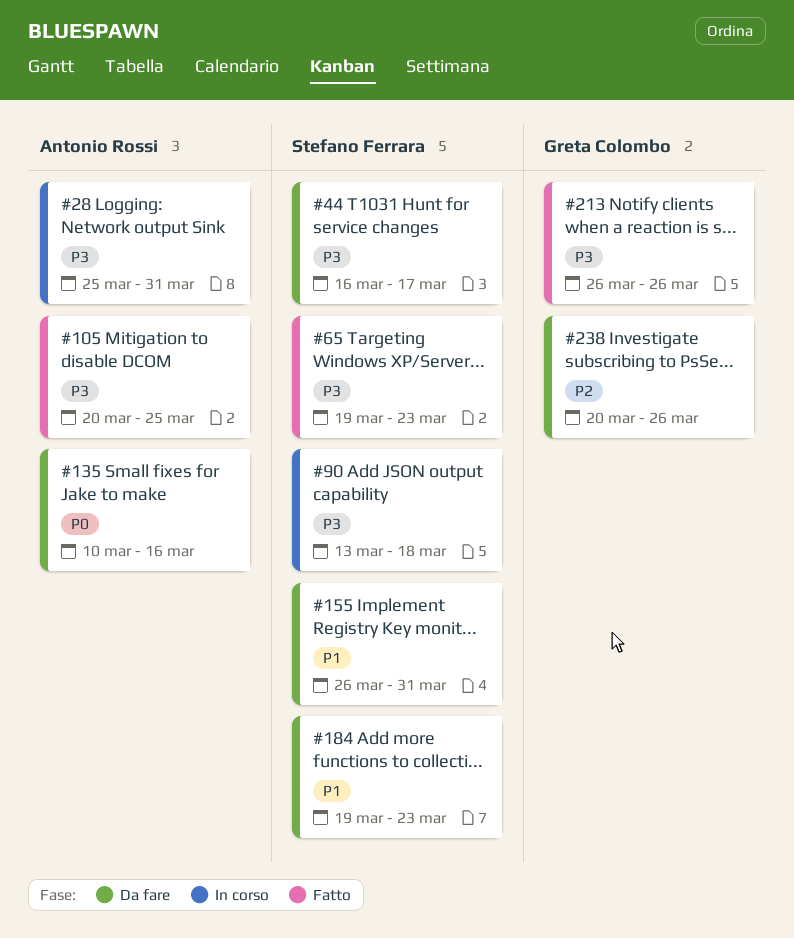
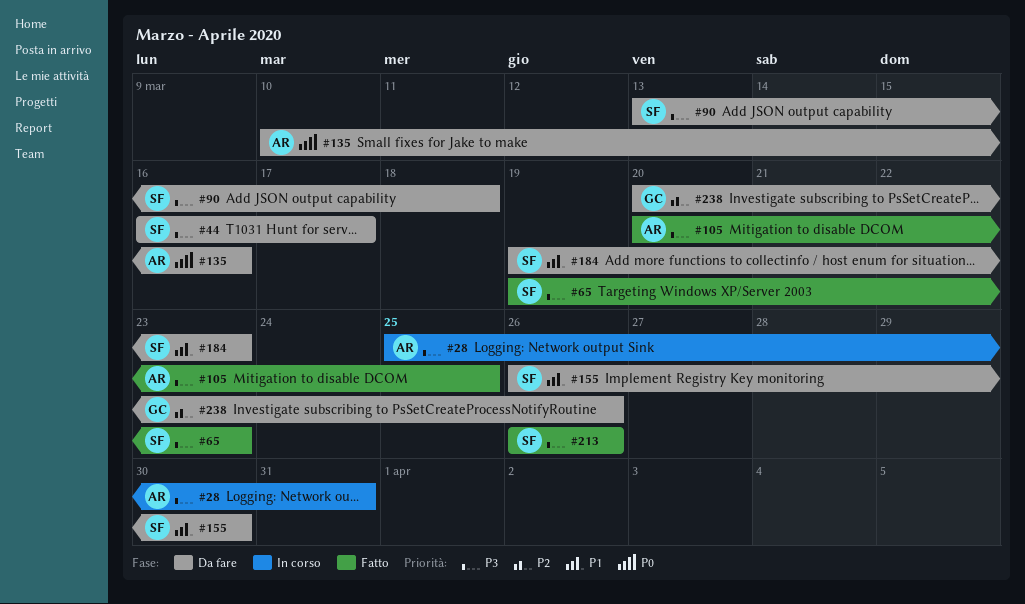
#90, status: In corso -> Da fare
#155, due: Mar 31 -> Mar 30
#213, owner: Greta Colombo -> Stefano Ferrara

